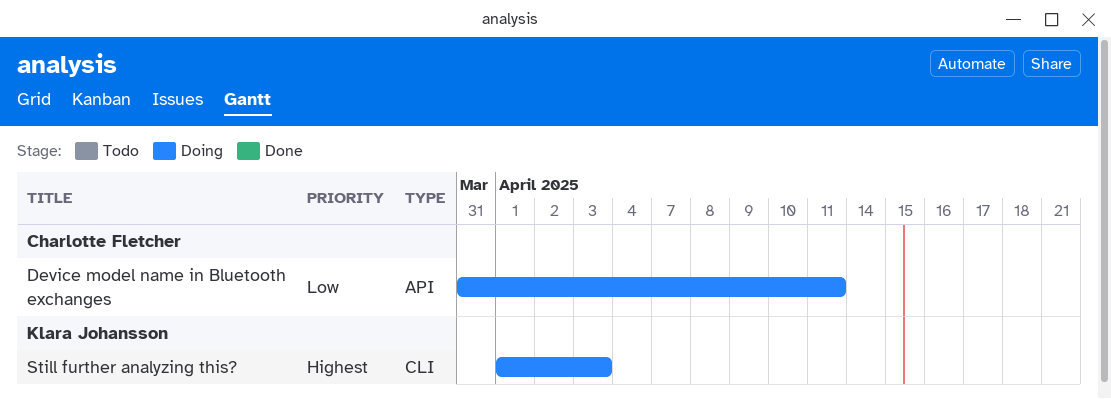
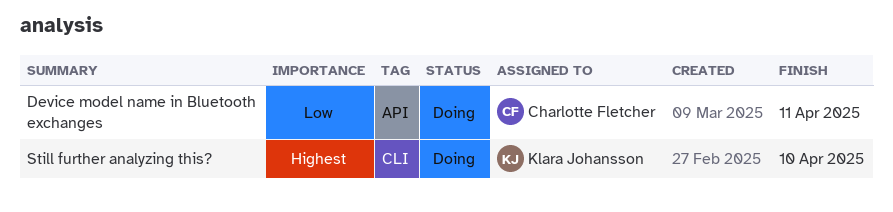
Still further analyzing this?, due: Apr 3 -> Apr 10

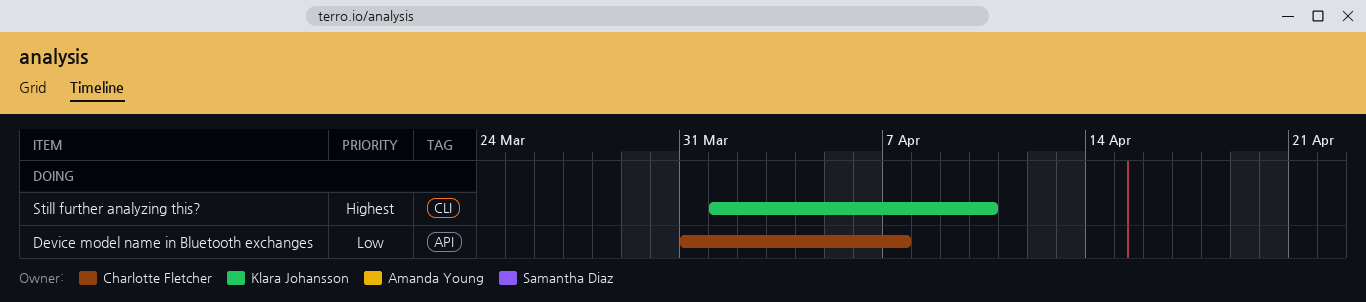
Device model name in Bluetooth exchanges, due: Apr 11 -> Apr 7

